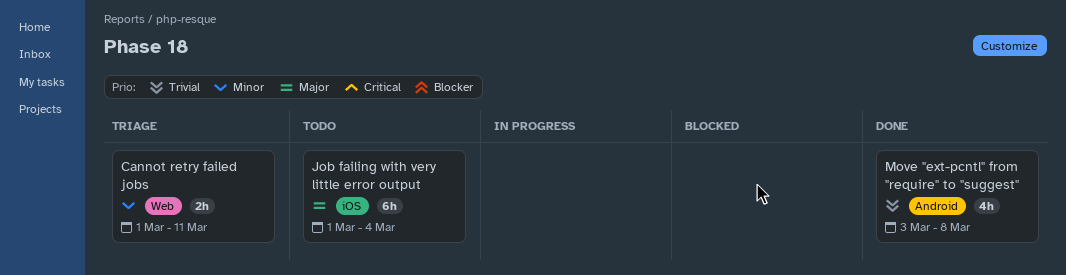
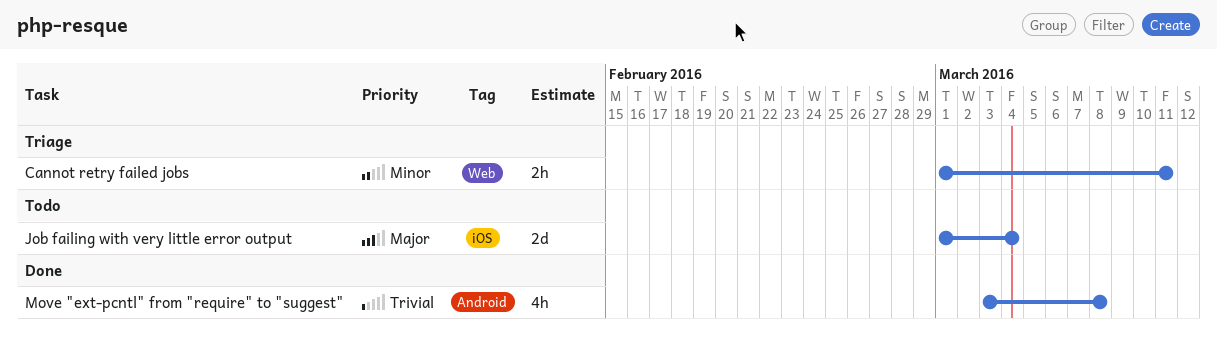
Job failing with very little error output, estimate: 6h -> 2d

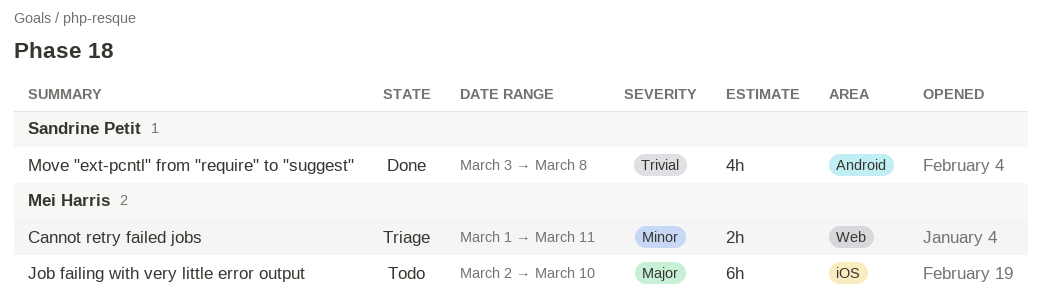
Job failing with very little error output, estimate: 2d -> 6h
Job failing with very little error output, start: Mar 1 -> Mar 2
Job failing with very little error output, due: Mar 4 -> Mar 10

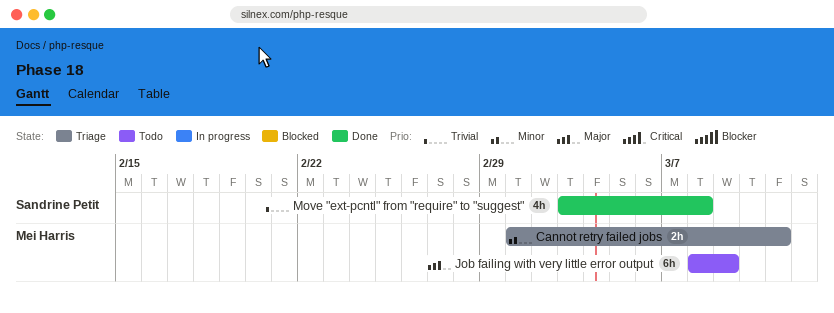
Job failing with very little error output, start: Mar 2 -> Mar 8
Job failing with very little error output, due: Mar 10 -> Mar 9

